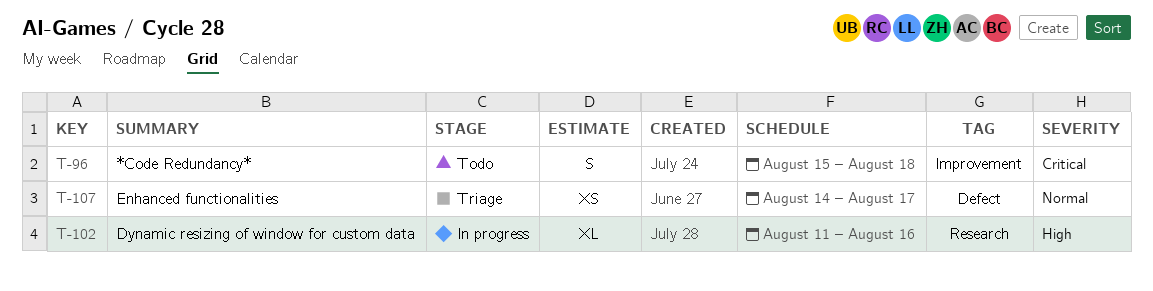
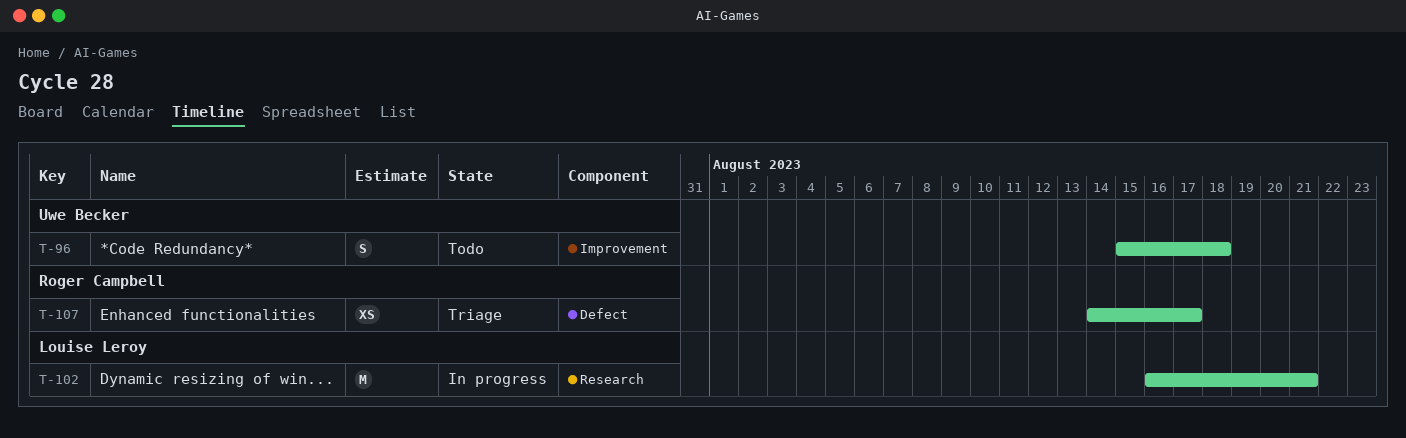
T-102, estimate: XL -> M
T-102, start: Aug 11 -> Aug 16
T-102, due: Aug 16 -> Aug 21

